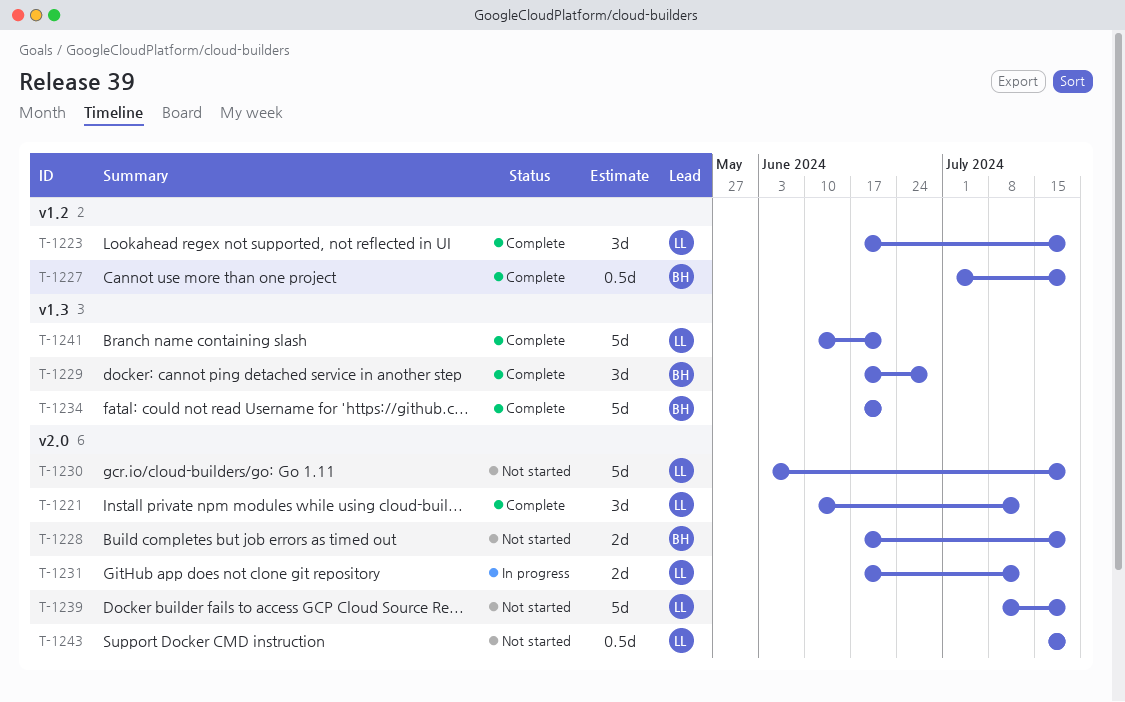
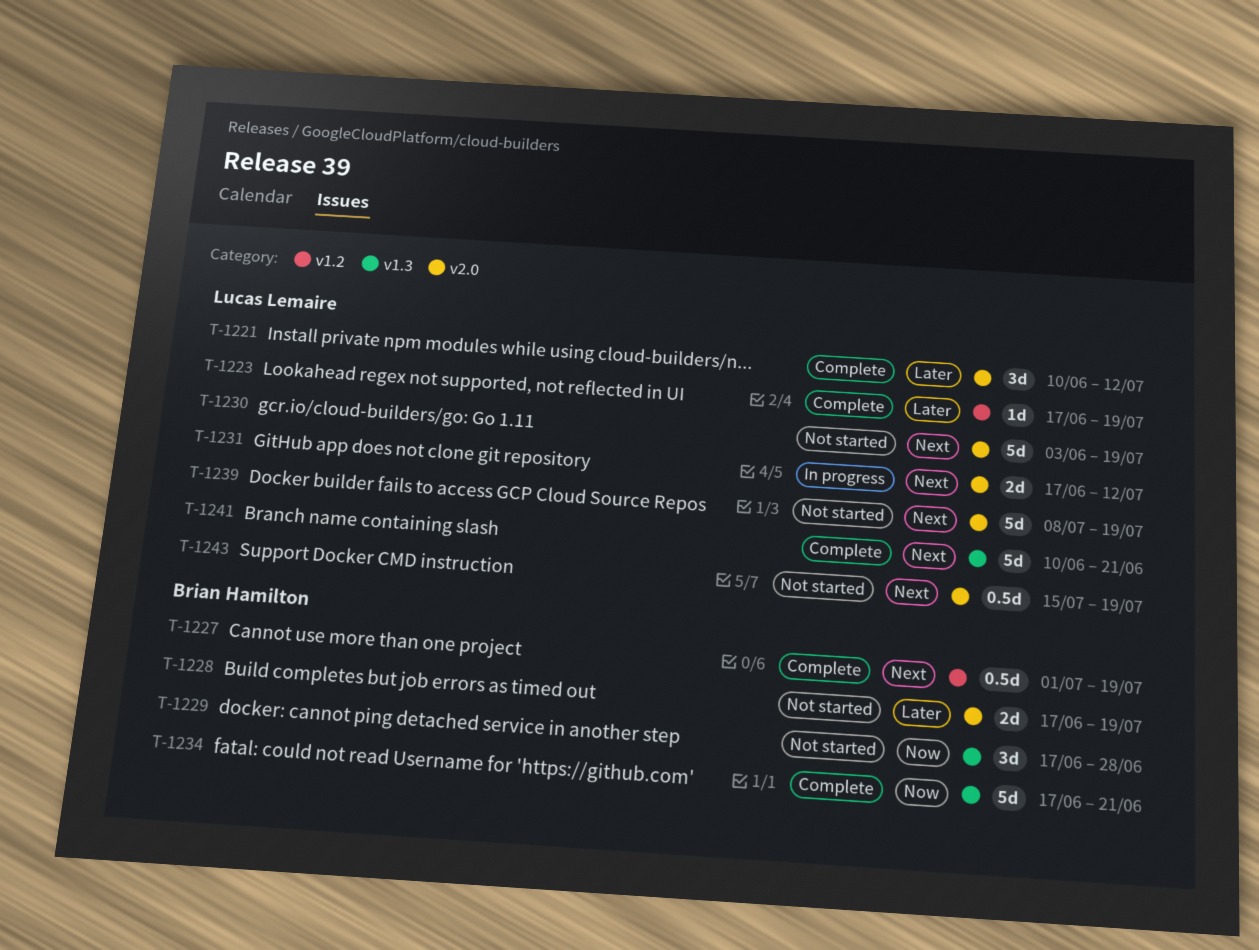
T-1223, estimate: 3d -> 1d
T-1229, status: Complete -> Not started

